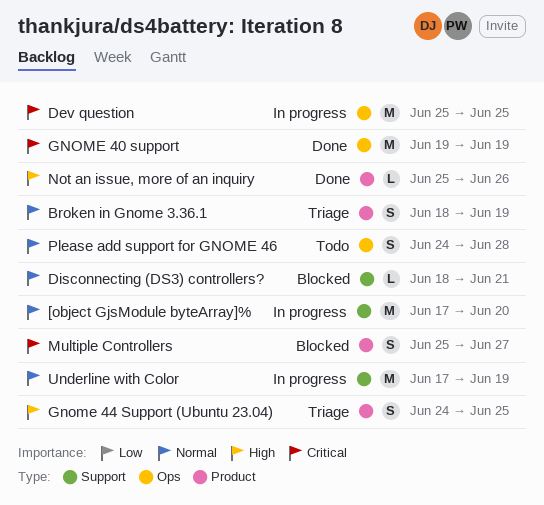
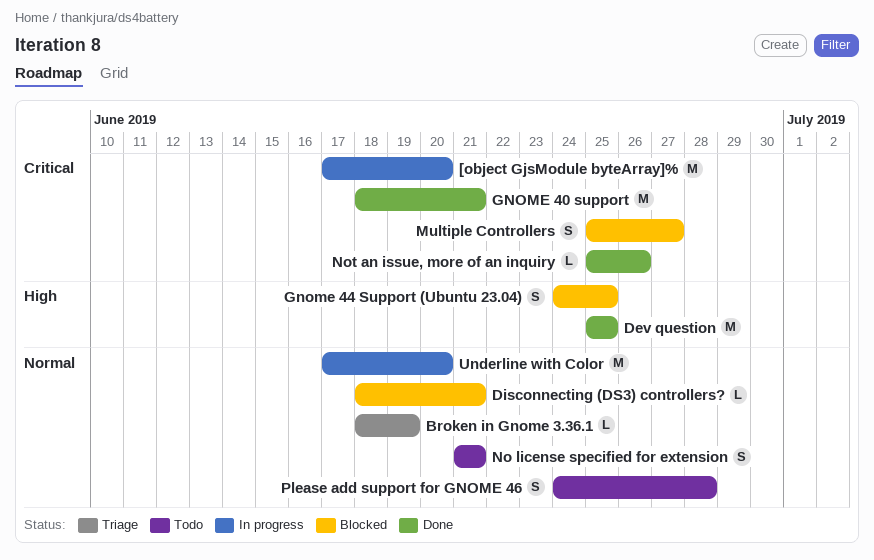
[object GjsModule byteArray]%, priority: Normal -> Critical
Broken in Gnome 3.36.1, estimate: S -> L
Dev question, status: In progress -> Done
Dev question, priority: Critical -> High
GNOME 40 support, start: Jun 19 -> Jun 18
GNOME 40 support, due: Jun 19 -> Jun 21
Gnome 44 Support (Ubuntu 23.04), status: Triage -> Blocked
No license specified for extension: none -> present
Not an issue, more of an inquiry, priority: High -> Critical
Underline with Color, due: Jun 19 -> Jun 20

